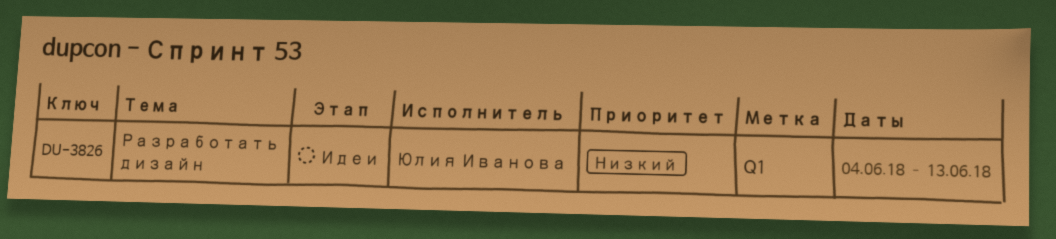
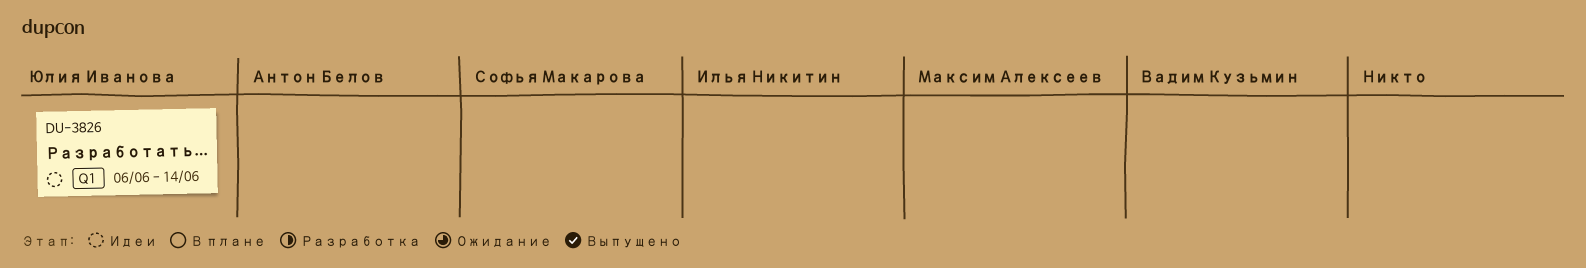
DU-3826, start: Jun 4 -> Jun 6
DU-3826, due: Jun 13 -> Jun 14

